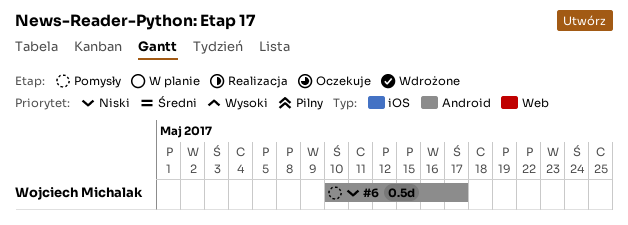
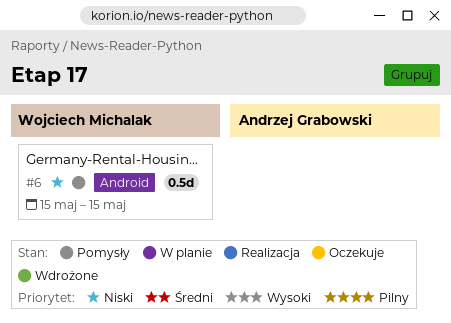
#6, start: May 10 -> May 15
#6, due: May 17 -> May 15

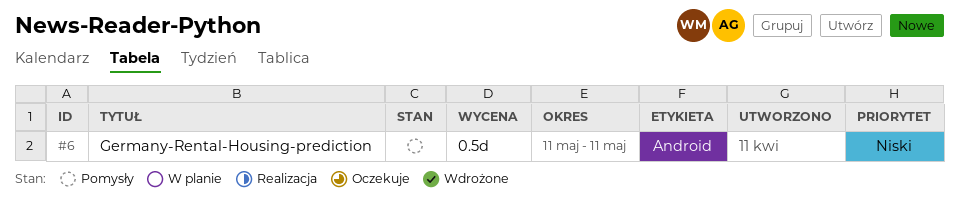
#6, start: May 15 -> May 11
#6, due: May 15 -> May 11

